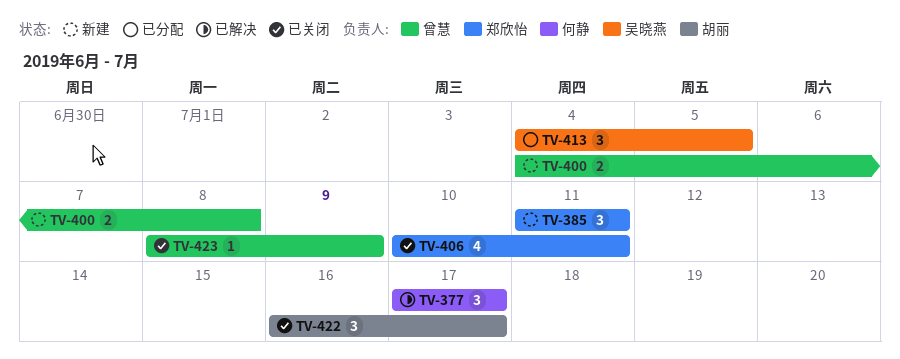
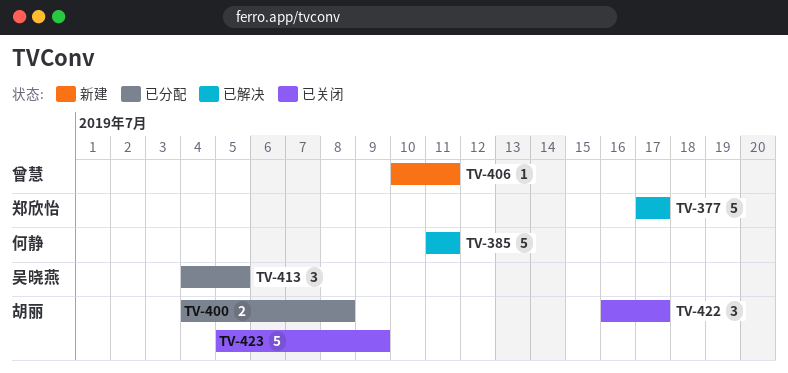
TV-377, owner: 何静 -> 郑欣怡
TV-377, estimate: 3 -> 5
TV-385, status: 新建 -> 已解决
TV-385, owner: 郑欣怡 -> 何静
TV-385, estimate: 3 -> 5
TV-400, status: 新建 -> 已分配
TV-400, owner: 曾慧 -> 胡丽
TV-406, status: 已关闭 -> 新建
TV-406, owner: 郑欣怡 -> 曾慧
TV-406, estimate: 4 -> 1
TV-423, owner: 曾慧 -> 胡丽
TV-423, estimate: 1 -> 5
TV-423, start: Jul 8 -> Jul 5

